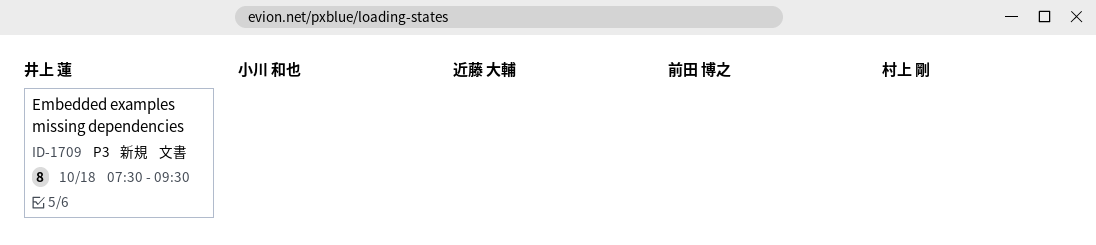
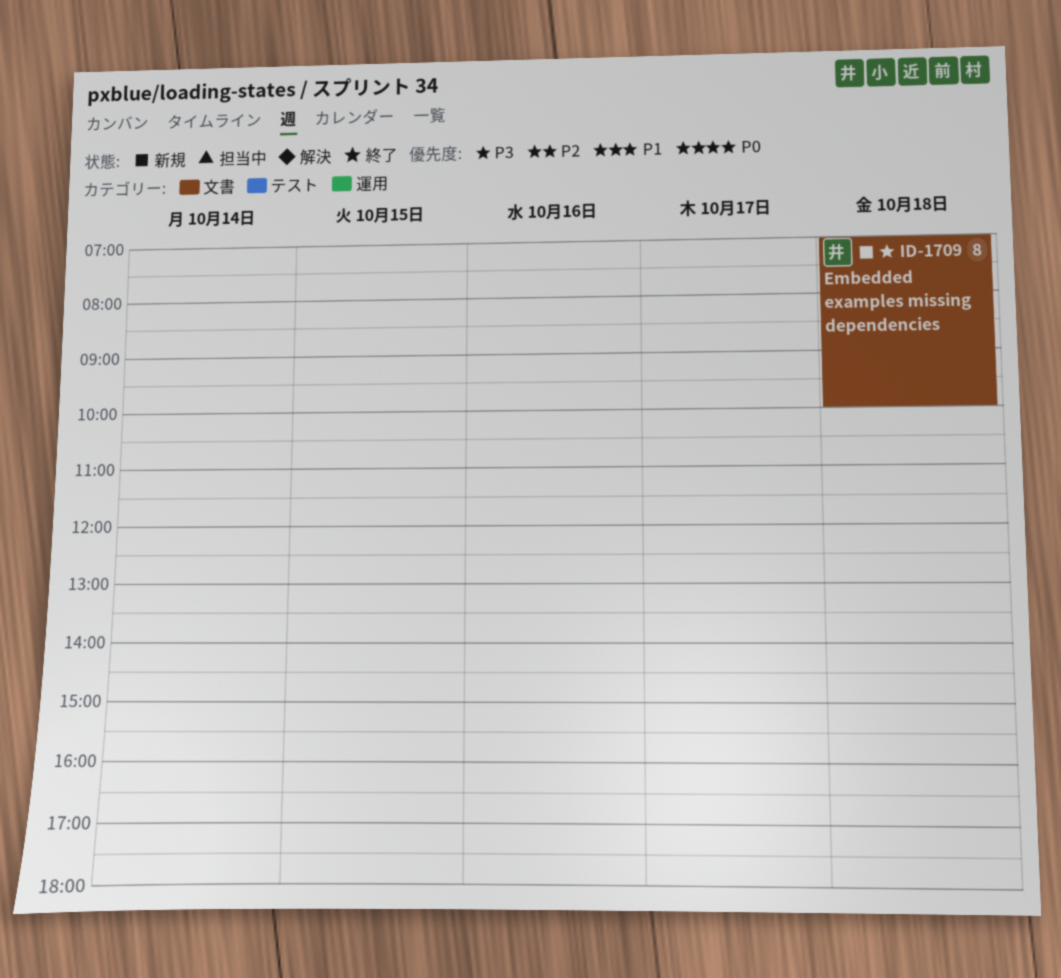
ID-1709, begins: 07:30 -> 07:00
ID-1709, ends: 09:30 -> 10:00

